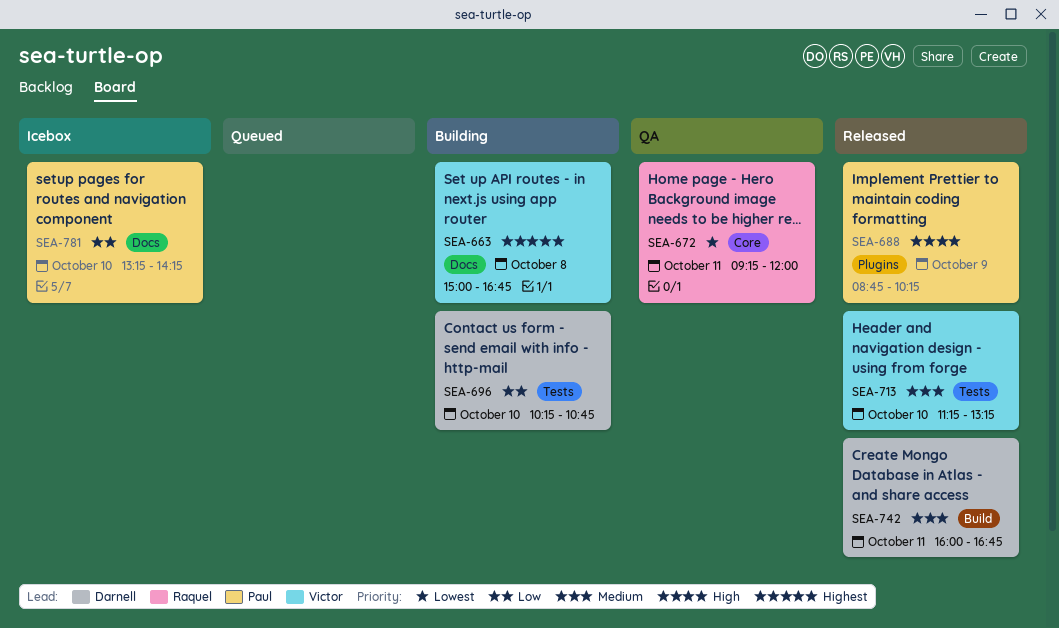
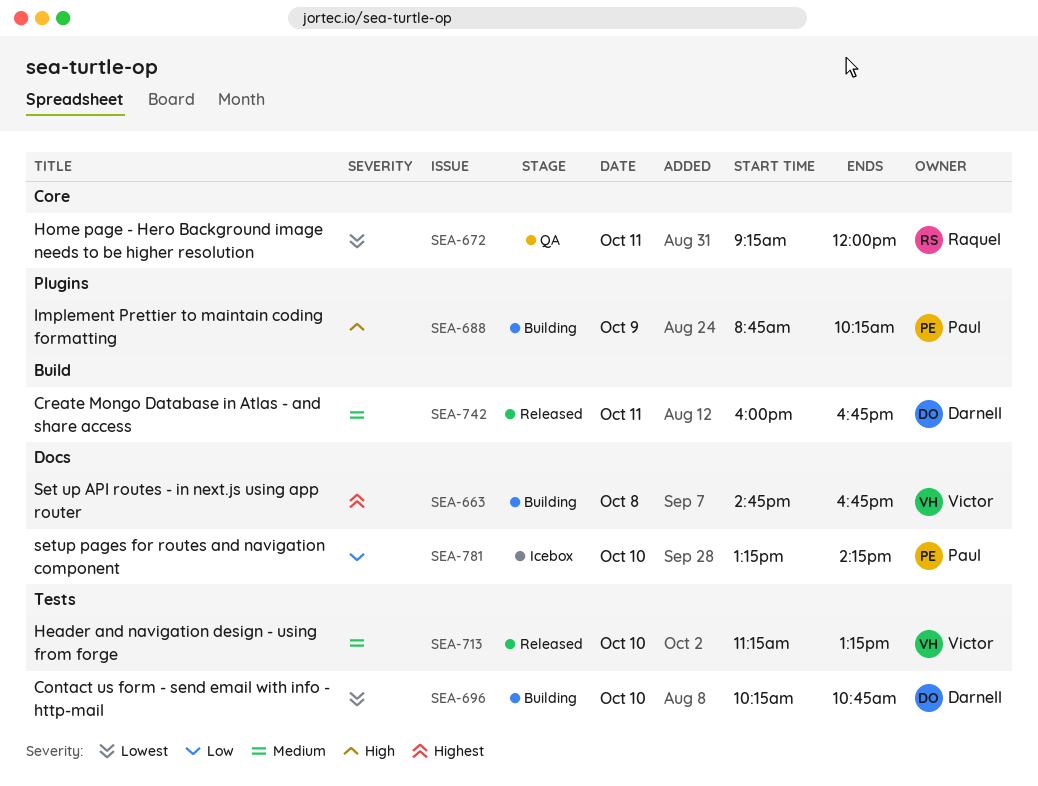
SEA-663, begins: 15:00 -> 14:45
SEA-688, status: Released -> Building
SEA-696, priority: Low -> Lowest

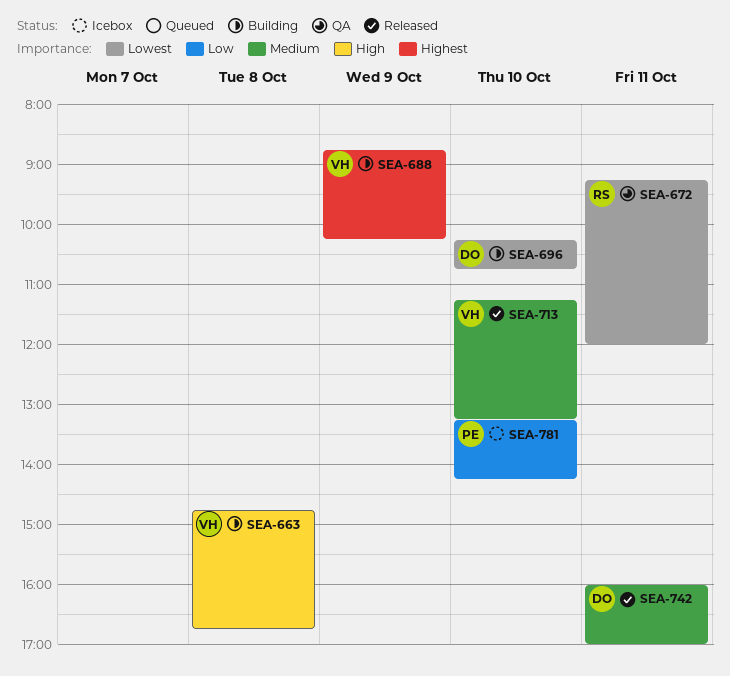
SEA-663, priority: Highest -> High
SEA-688, owner: Paul -> Victor
SEA-688, priority: High -> Highest
SEA-742, ends: 16:45 -> 17:00

